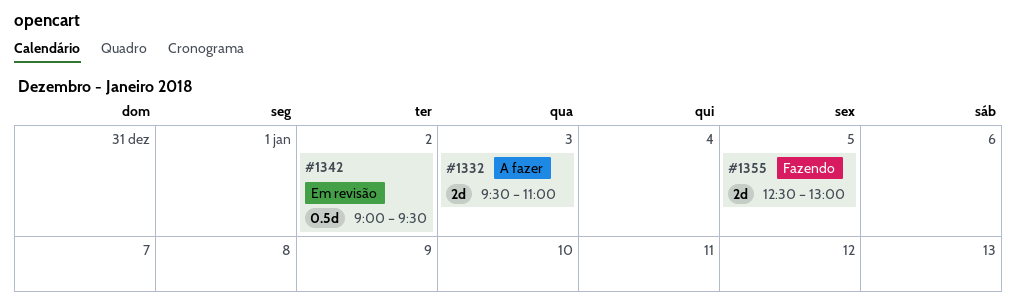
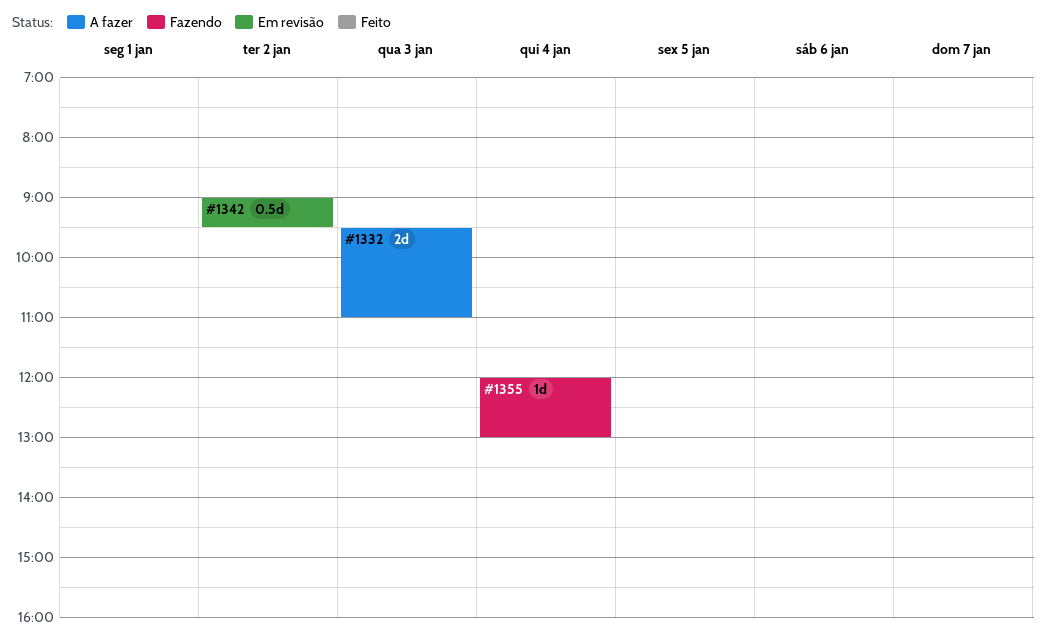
#1355, estimate: 2d -> 1d
#1355, day: Jan 5 -> Jan 4
#1355, begins: 12:30 -> 12:00

